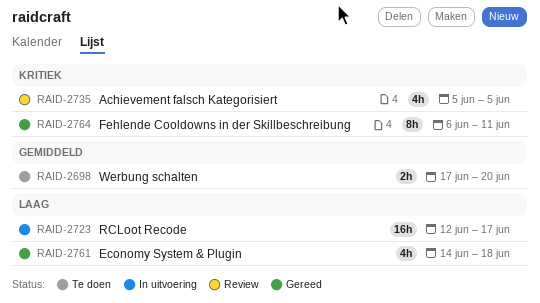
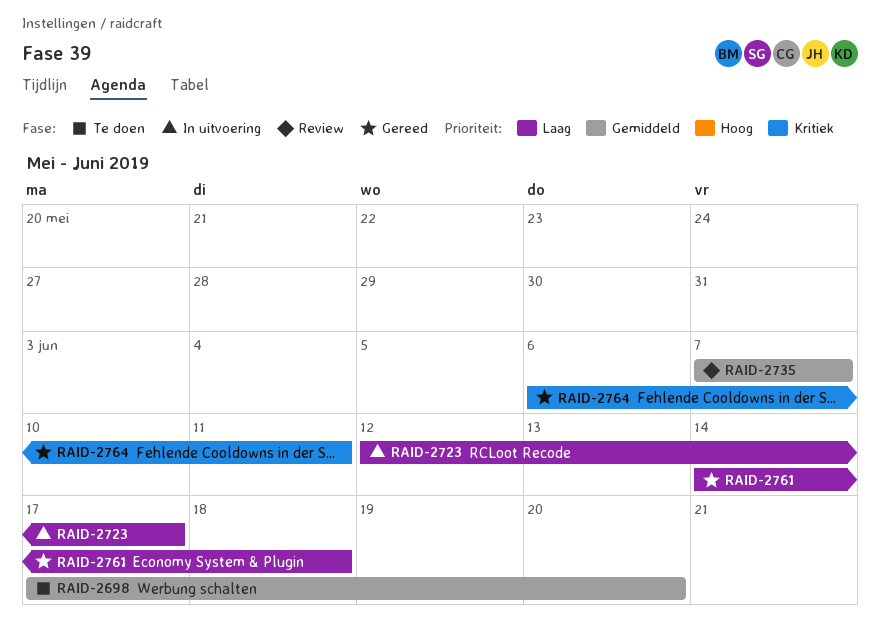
RAID-2735, priority: Kritiek -> Gemiddeld
RAID-2735, start: Jun 5 -> Jun 7
RAID-2735, due: Jun 5 -> Jun 7

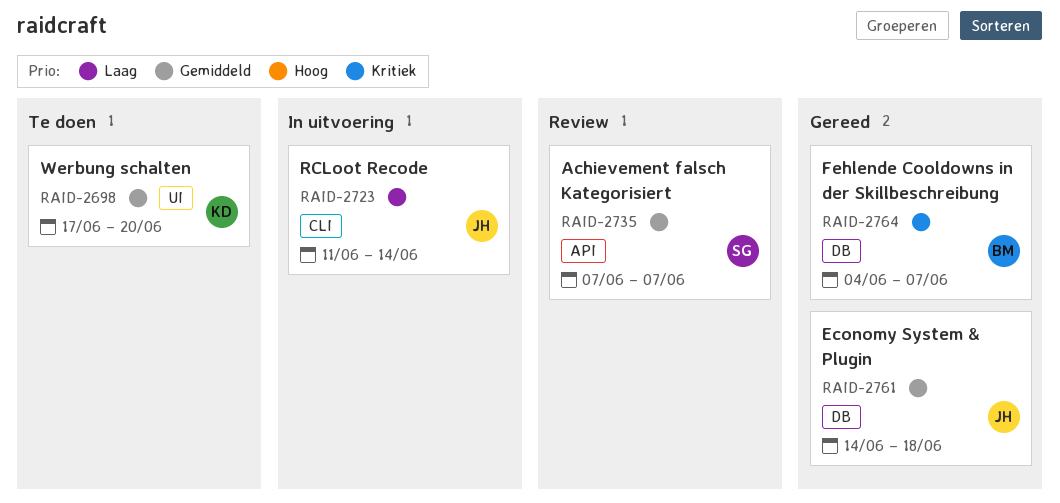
RAID-2723, start: Jun 12 -> Jun 11
RAID-2723, due: Jun 17 -> Jun 14
RAID-2761, priority: Laag -> Gemiddeld
RAID-2764, start: Jun 6 -> Jun 4
RAID-2764, due: Jun 11 -> Jun 7

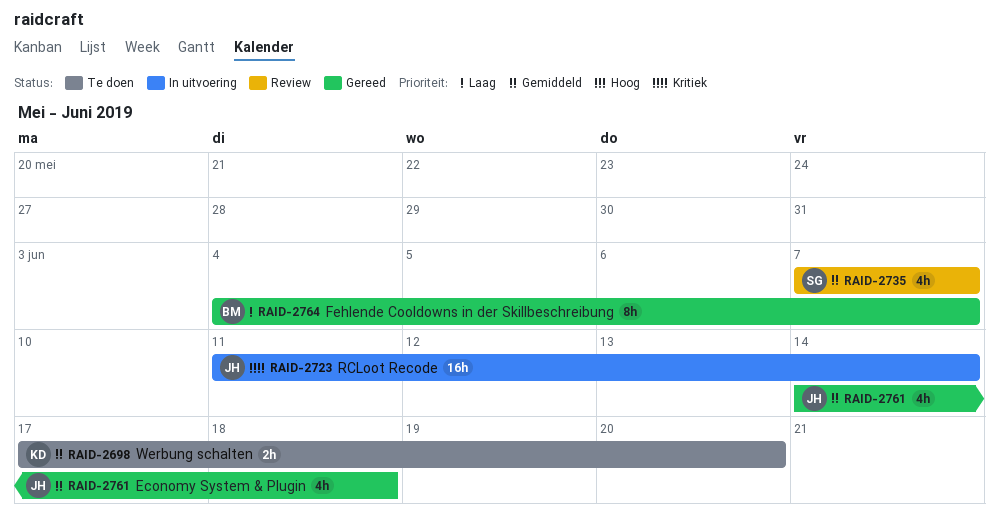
RAID-2723, priority: Laag -> Kritiek
RAID-2764, priority: Kritiek -> Laag

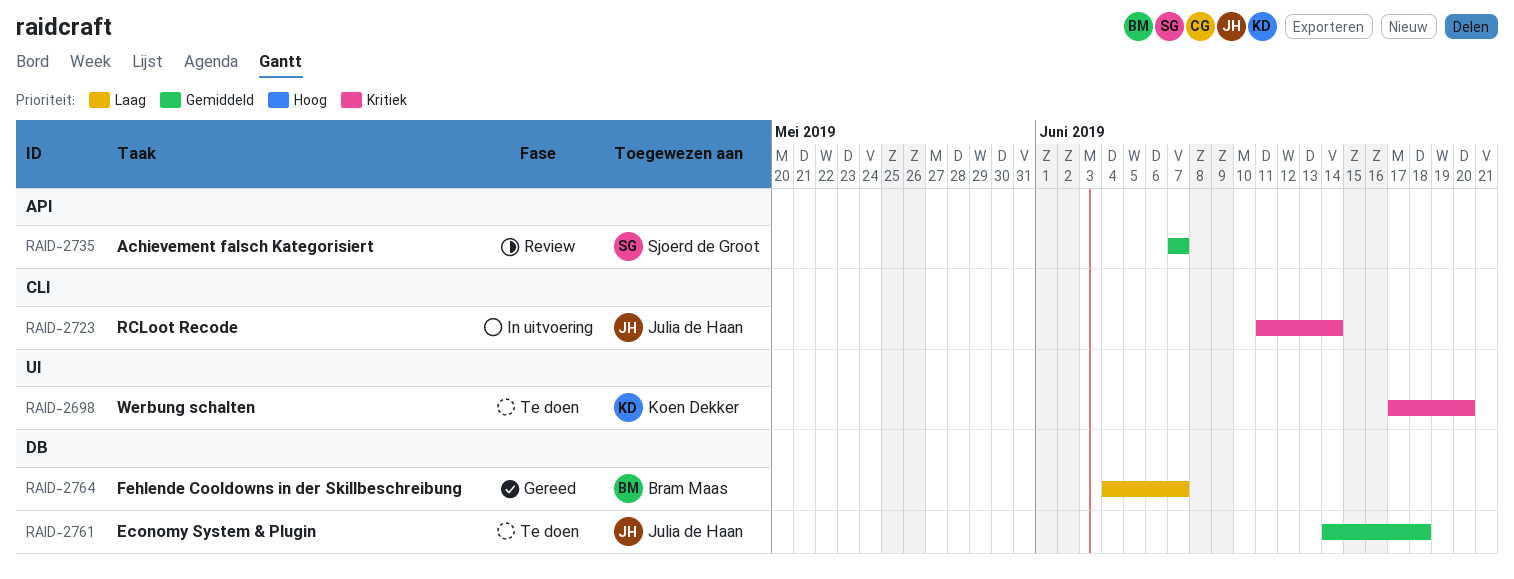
RAID-2698, priority: Gemiddeld -> Kritiek
RAID-2761, status: Gereed -> Te doen

